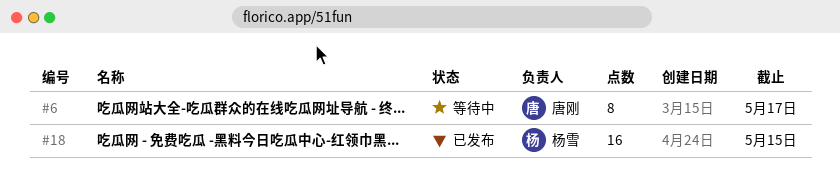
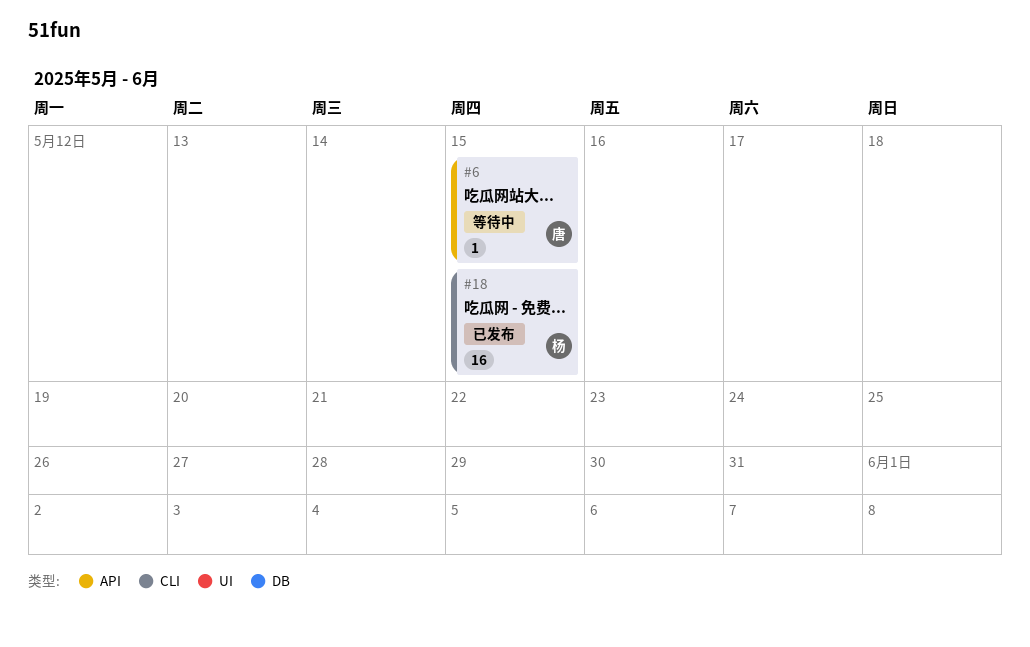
#6, estimate: 8 -> 1
#6, due: May 17 -> May 15

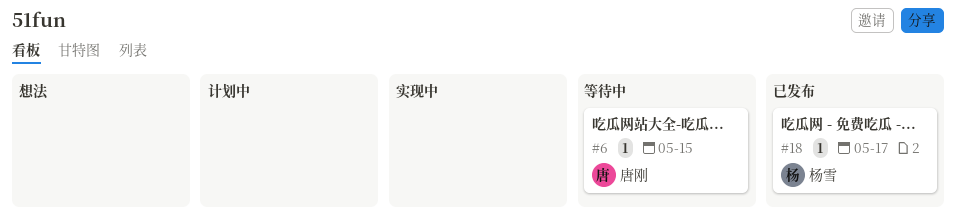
#18, estimate: 16 -> 1
#18, due: May 15 -> May 17

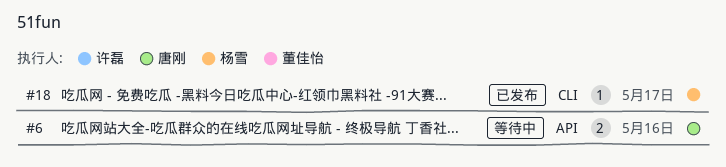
#6, estimate: 1 -> 2
#6, due: May 15 -> May 16

